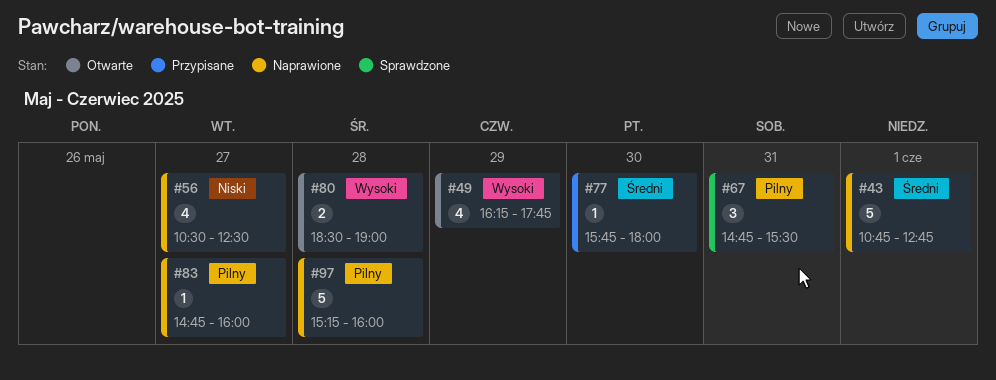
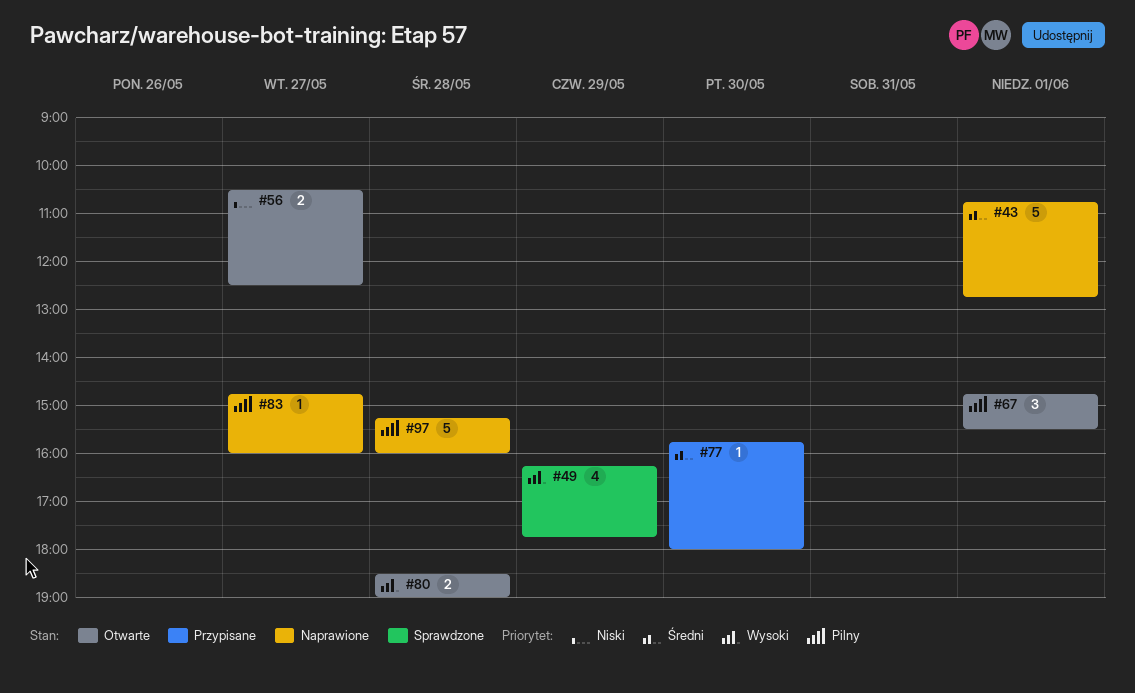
#49, status: Otwarte -> Sprawdzone
#56, status: Naprawione -> Otwarte
#56, estimate: 4 -> 2
#67, status: Sprawdzone -> Otwarte
#67, day: May 31 -> Jun 1

